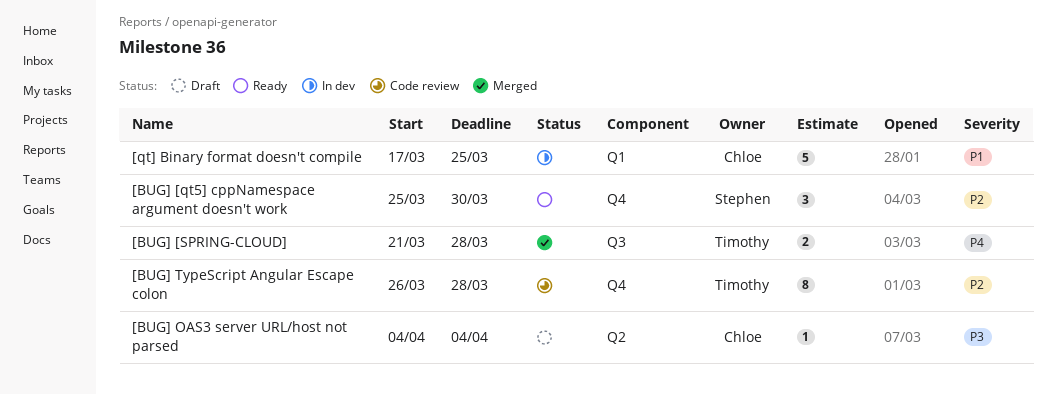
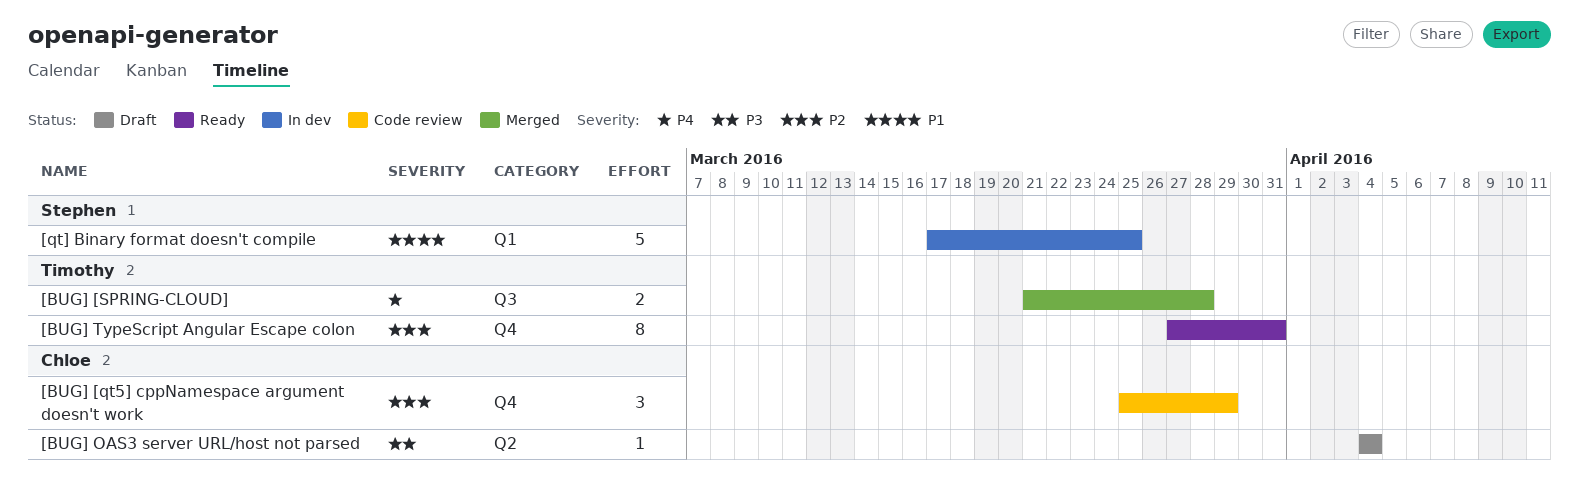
[BUG] [qt5] cppNamespace argument doesn't work, status: Ready -> Code review
[BUG] [qt5] cppNamespace argument doesn't work, owner: Stephen -> Chloe
[BUG] [qt5] cppNamespace argument doesn't work, due: Mar 30 -> Mar 29
[BUG] TypeScript Angular Escape colon, status: Code review -> Ready
[BUG] TypeScript Angular Escape colon, start: Mar 26 -> Mar 27
[BUG] TypeScript Angular Escape colon, due: Mar 28 -> Mar 31
[qt] Binary format doesn't compile, owner: Chloe -> Stephen

